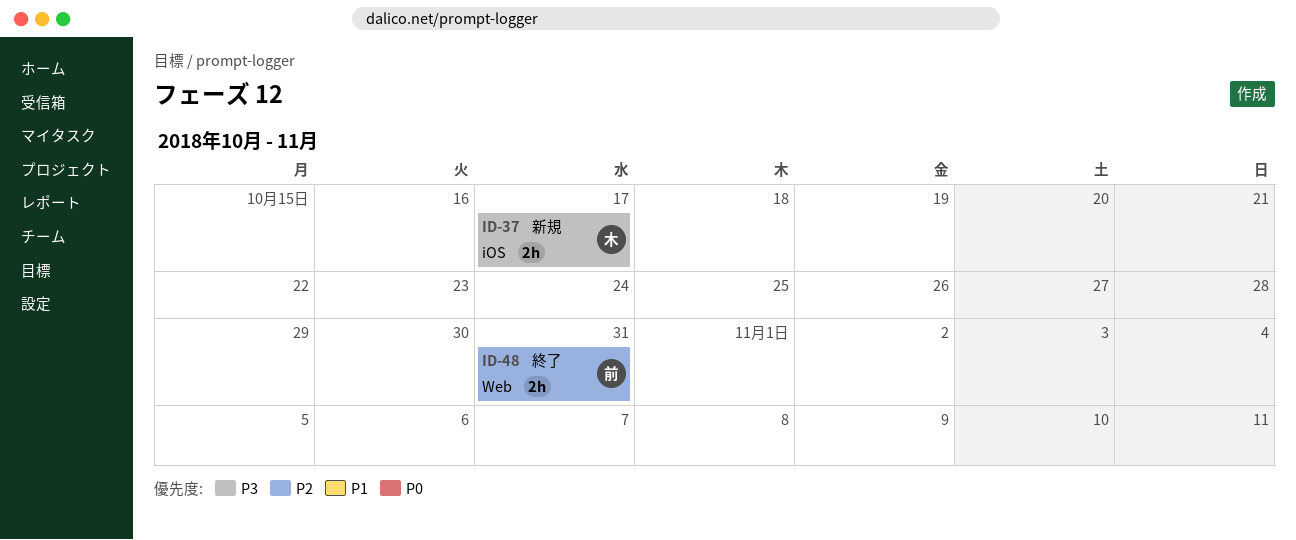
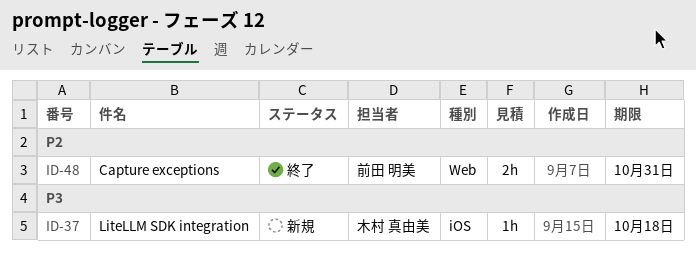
ID-37, estimate: 2h -> 1h
ID-37, due: Oct 17 -> Oct 18

